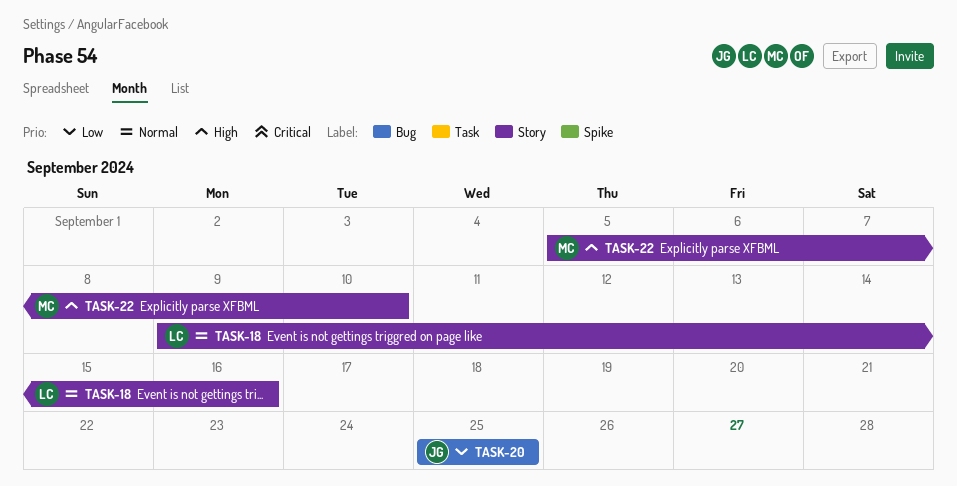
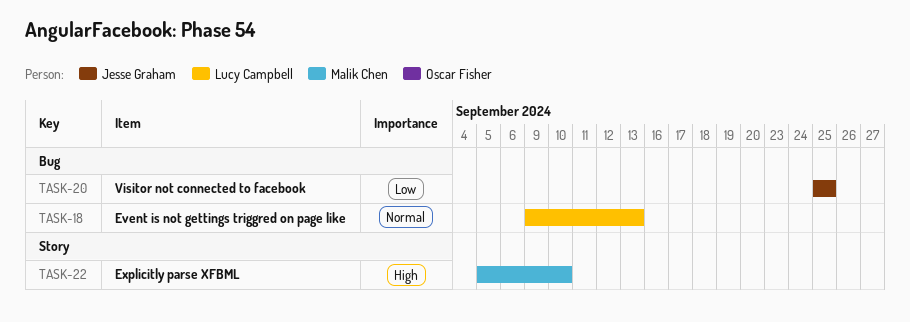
TASK-18, label: Story -> Bug
TASK-18, due: Sep 16 -> Sep 13

